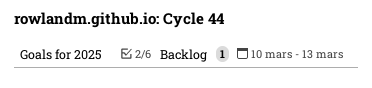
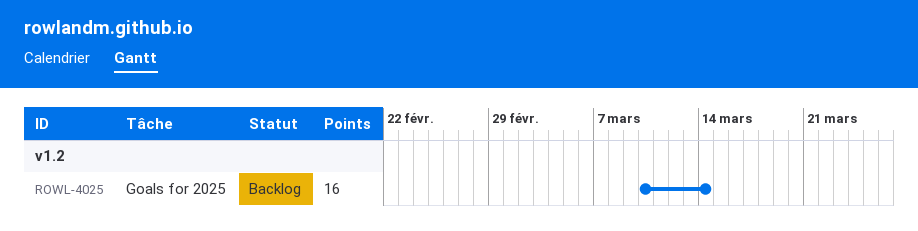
Goals for 2025, estimate: 1 -> 16
Goals for 2025, due: Mar 13 -> Mar 14

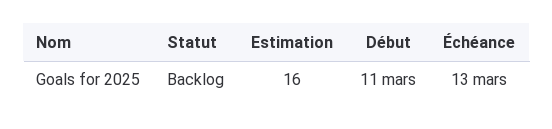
Goals for 2025, start: Mar 10 -> Mar 11
Goals for 2025, due: Mar 14 -> Mar 13

